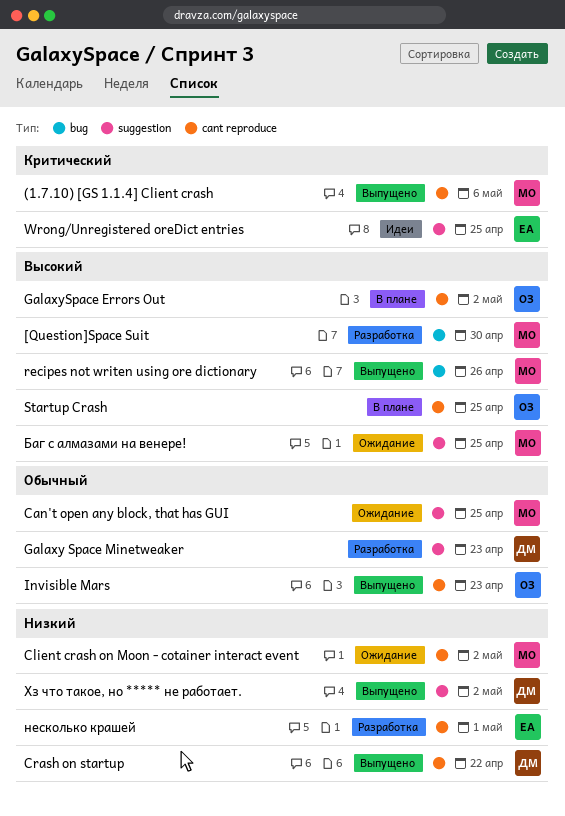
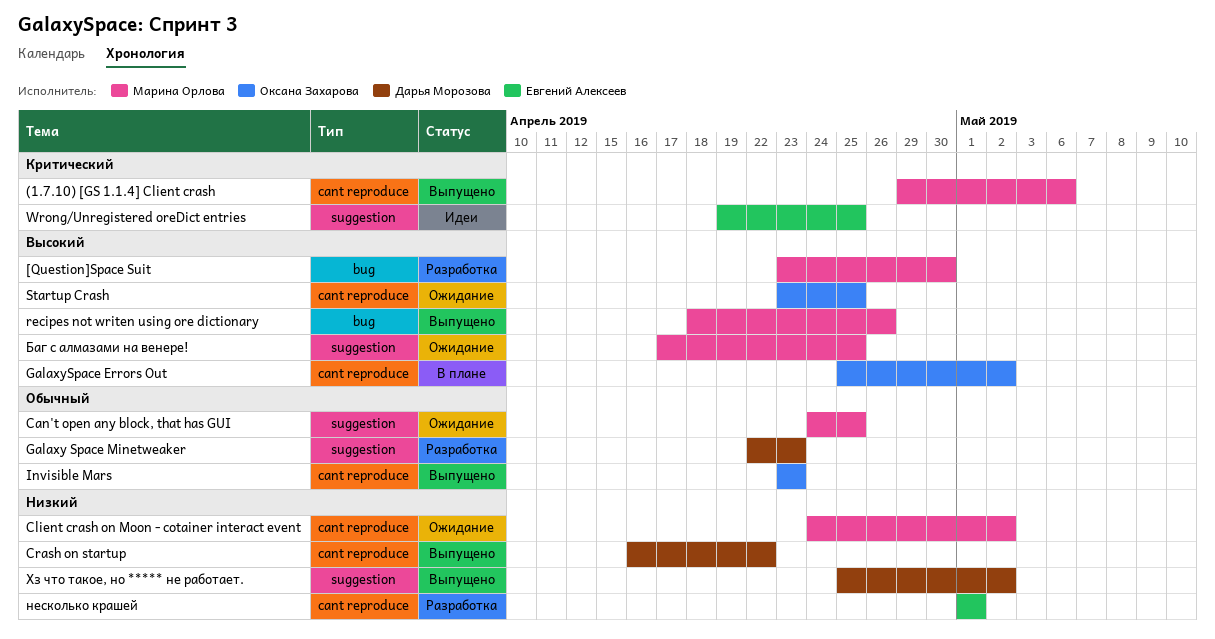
Startup Crash, status: В плане -> Ожидание

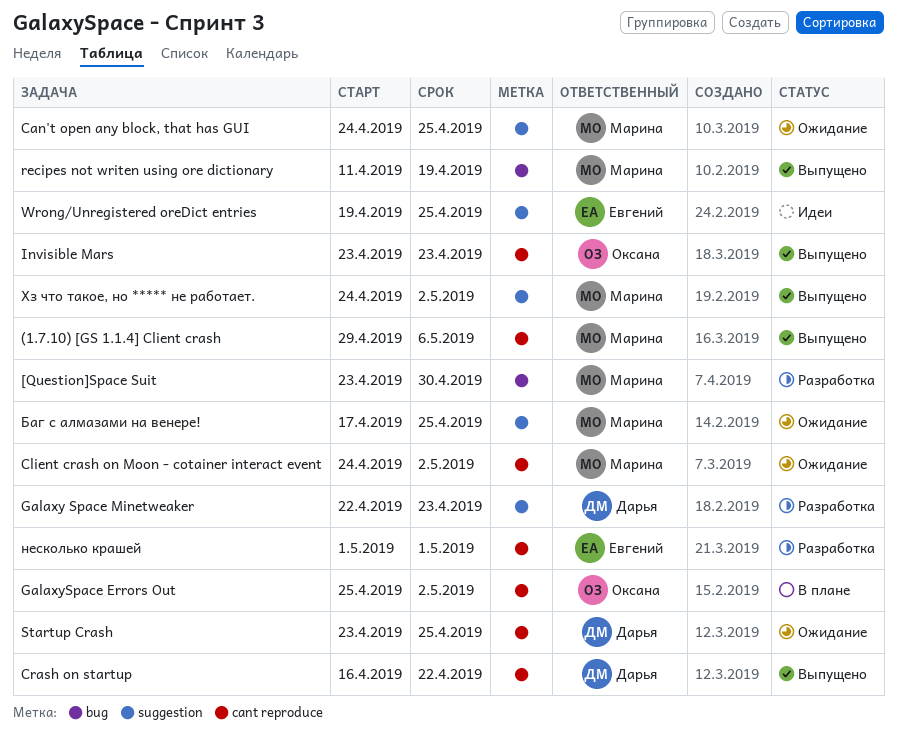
recipes not writen using ore dictionary, start: Apr 18 -> Apr 11
recipes not writen using ore dictionary, due: Apr 26 -> Apr 19
Startup Crash, owner: Оксана Захарова -> Дарья Морозова
Хз что такое, но ***** не работает., owner: Дарья Морозова -> Марина Орлова
Хз что такое, но ***** не работает., start: Apr 25 -> Apr 24

